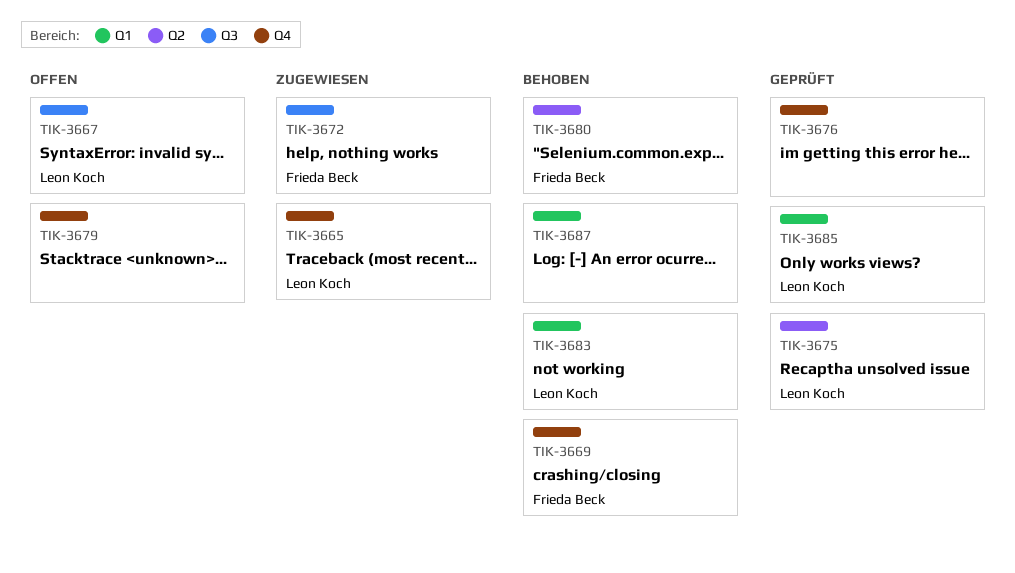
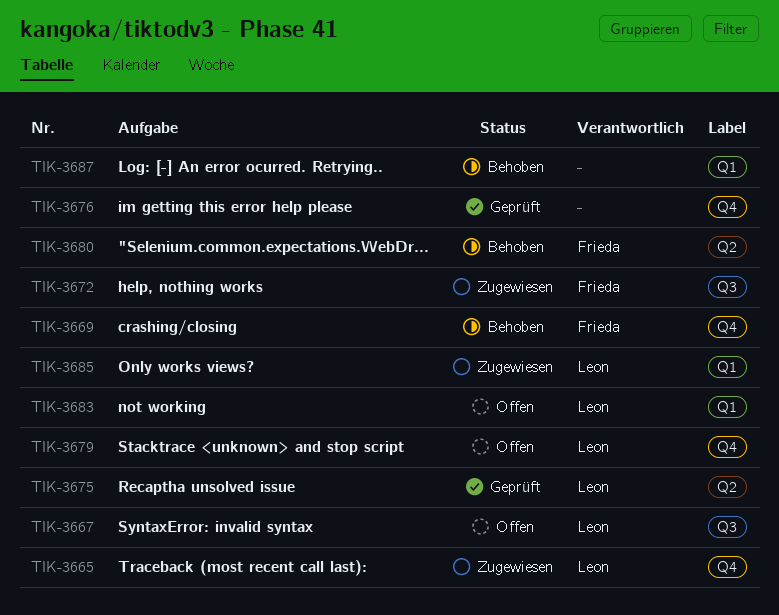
TIK-3679, owner: none -> Leon Koch
TIK-3683, status: Behoben -> Offen
TIK-3685, status: Geprüft -> Zugewiesen

